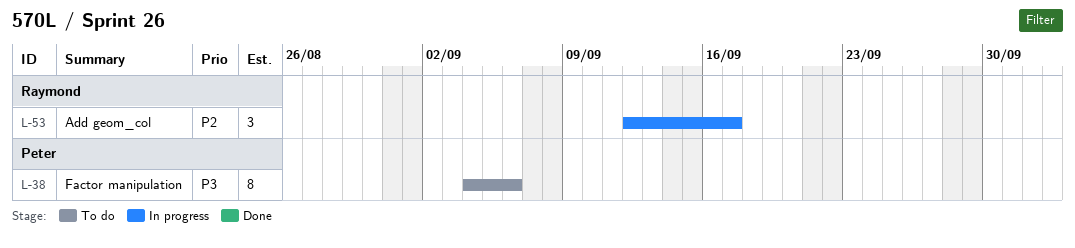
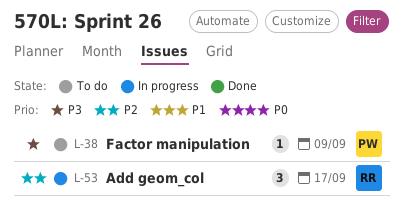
L-38, estimate: 8 -> 1
L-38, due: Sep 6 -> Sep 9

